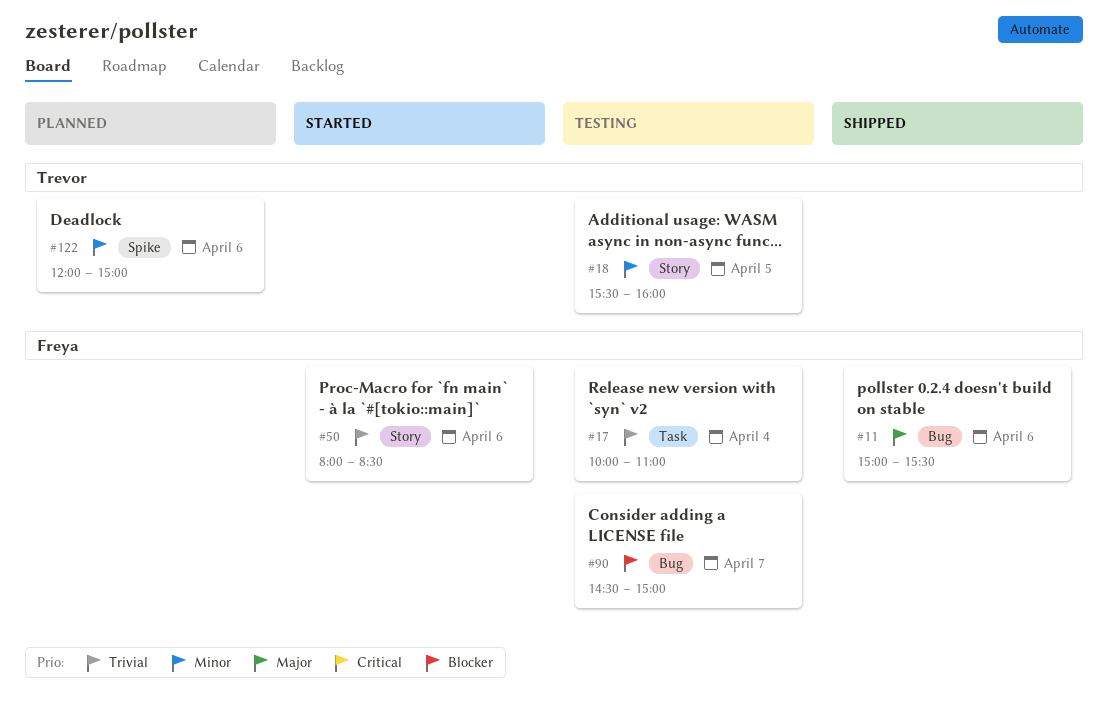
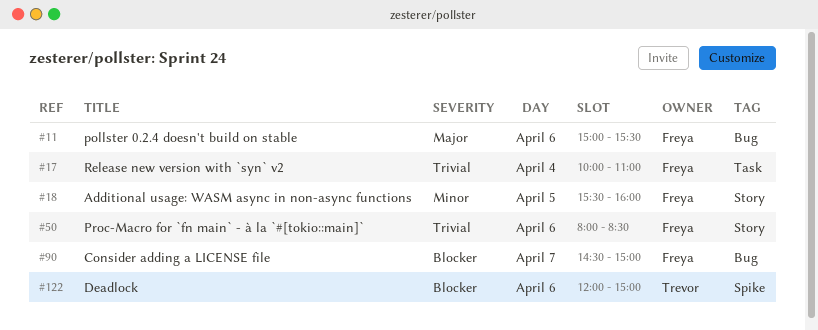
#18, owner: Trevor -> Freya
#122, priority: Minor -> Blocker

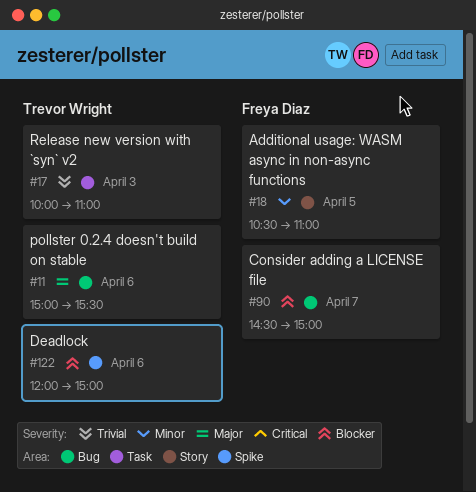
#11, owner: Freya Diaz -> Trevor Wright
#17, owner: Freya Diaz -> Trevor Wright
#17, day: Apr 4 -> Apr 3
#18, begins: 15:30 -> 10:30
#18, ends: 16:00 -> 11:00
#50: present -> none

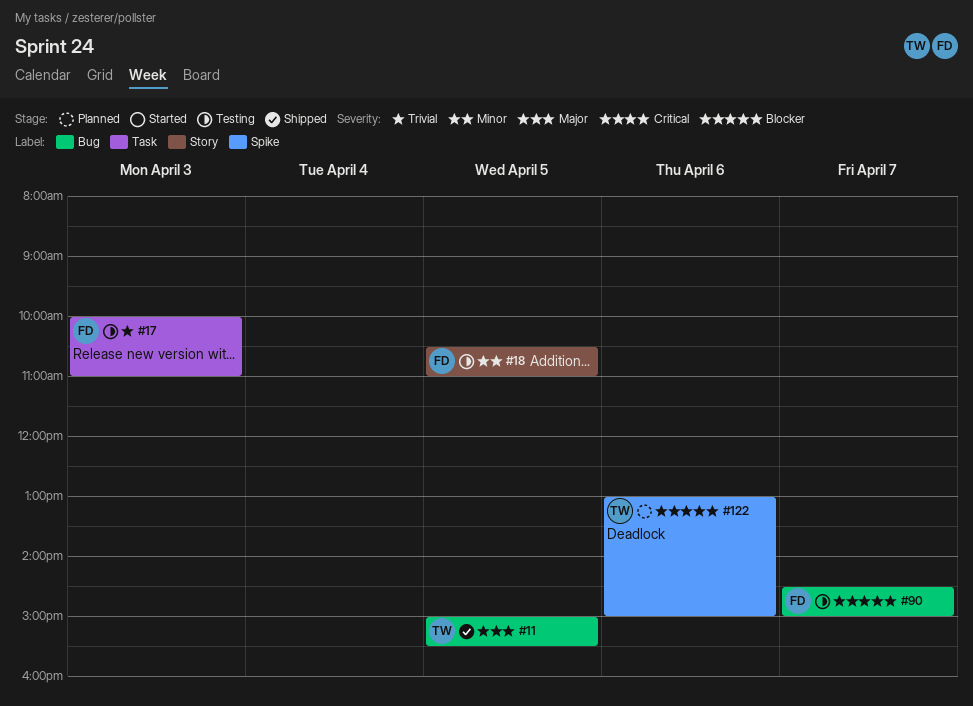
#11, day: Apr 6 -> Apr 5
#17, owner: Trevor Wright -> Freya Diaz
#122, begins: 12:00 -> 13:00

